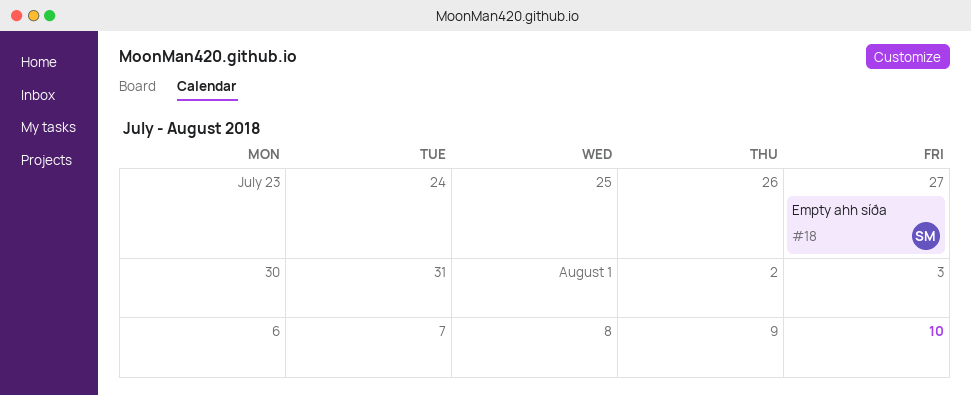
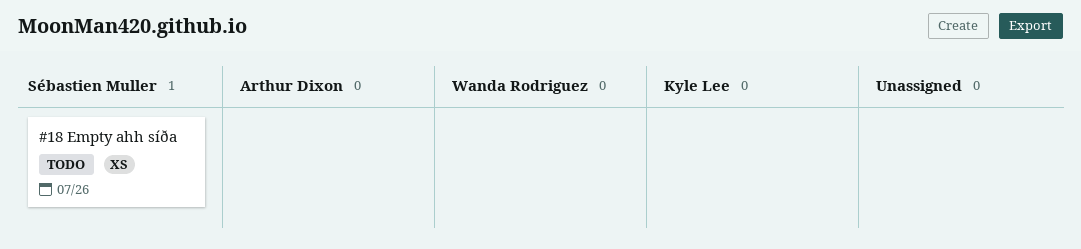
#18, due: Jul 27 -> Jul 26

